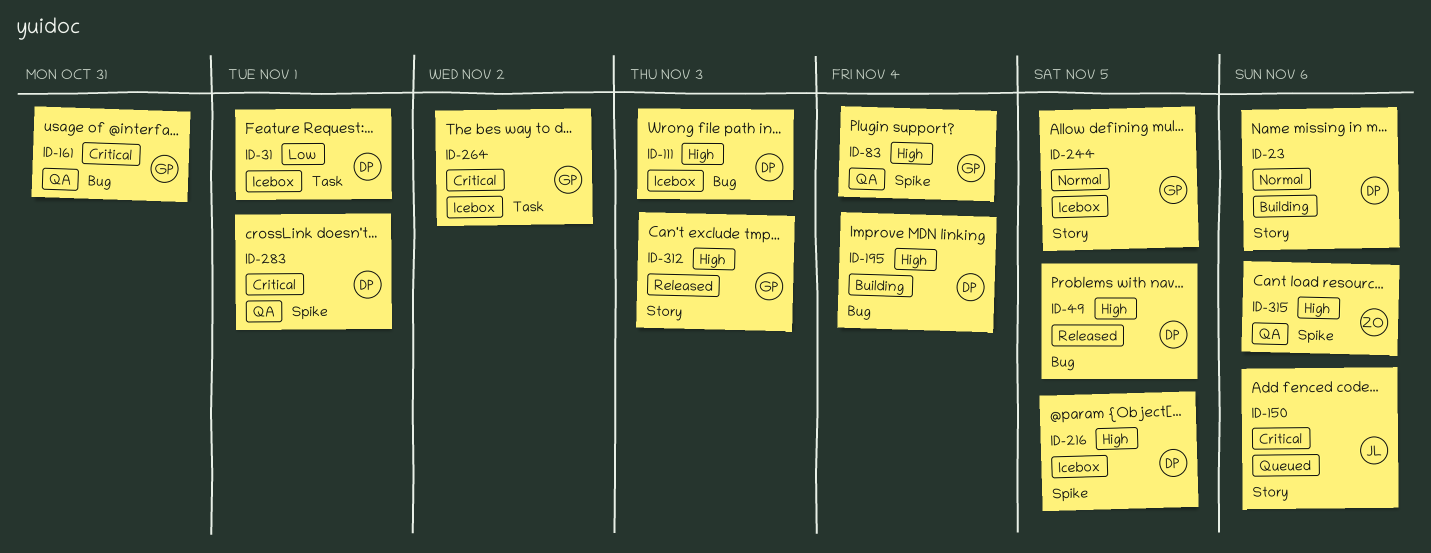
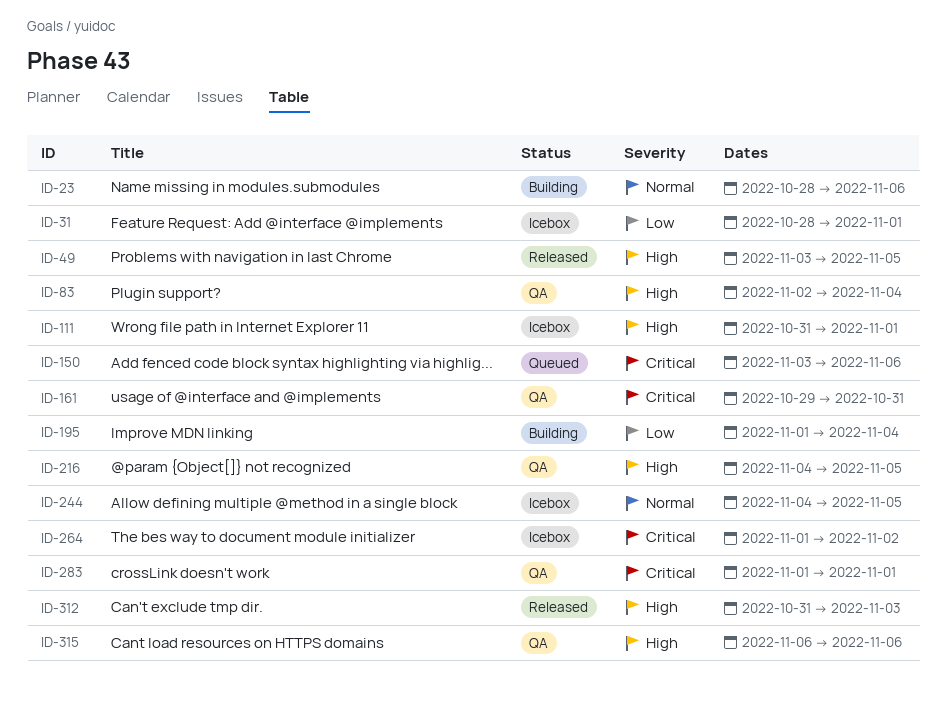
ID-111, due: Nov 3 -> Nov 1
ID-195, priority: High -> Low
ID-216, status: Icebox -> QA

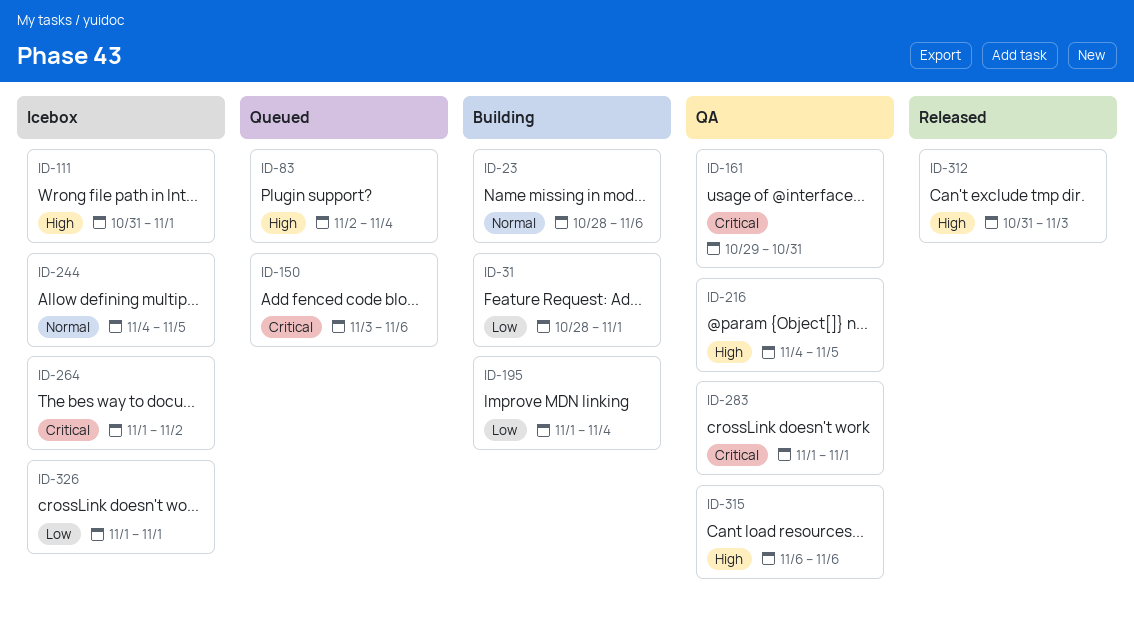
ID-31, status: Icebox -> Building
ID-49: present -> none
ID-83, status: QA -> Queued
ID-326: none -> present

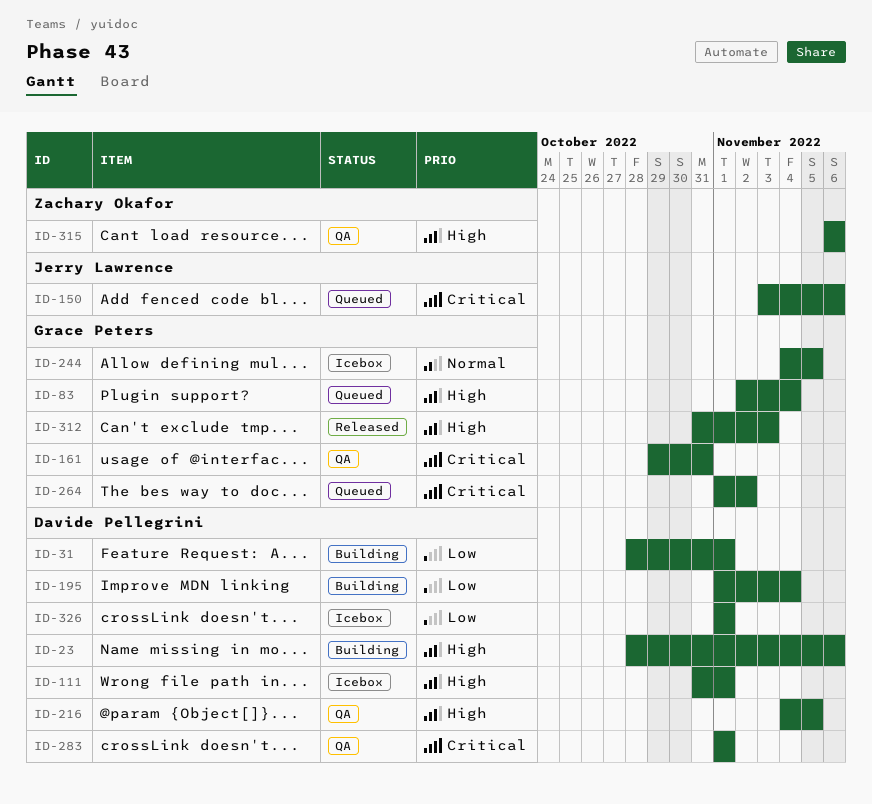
ID-23, priority: Normal -> High
ID-264, status: Icebox -> Queued

